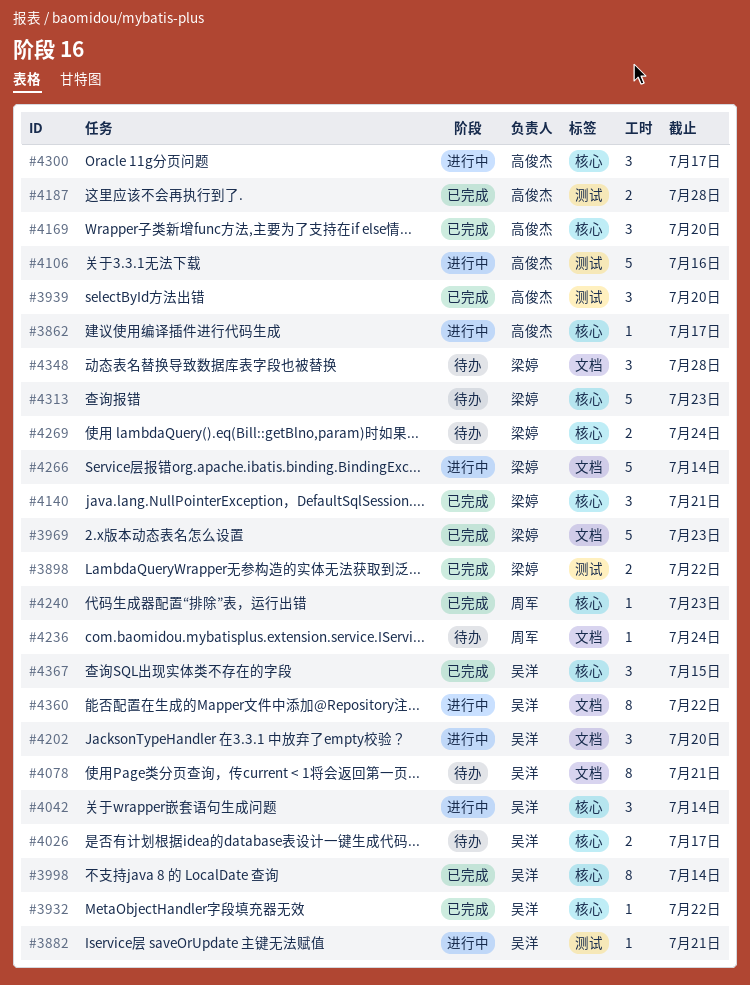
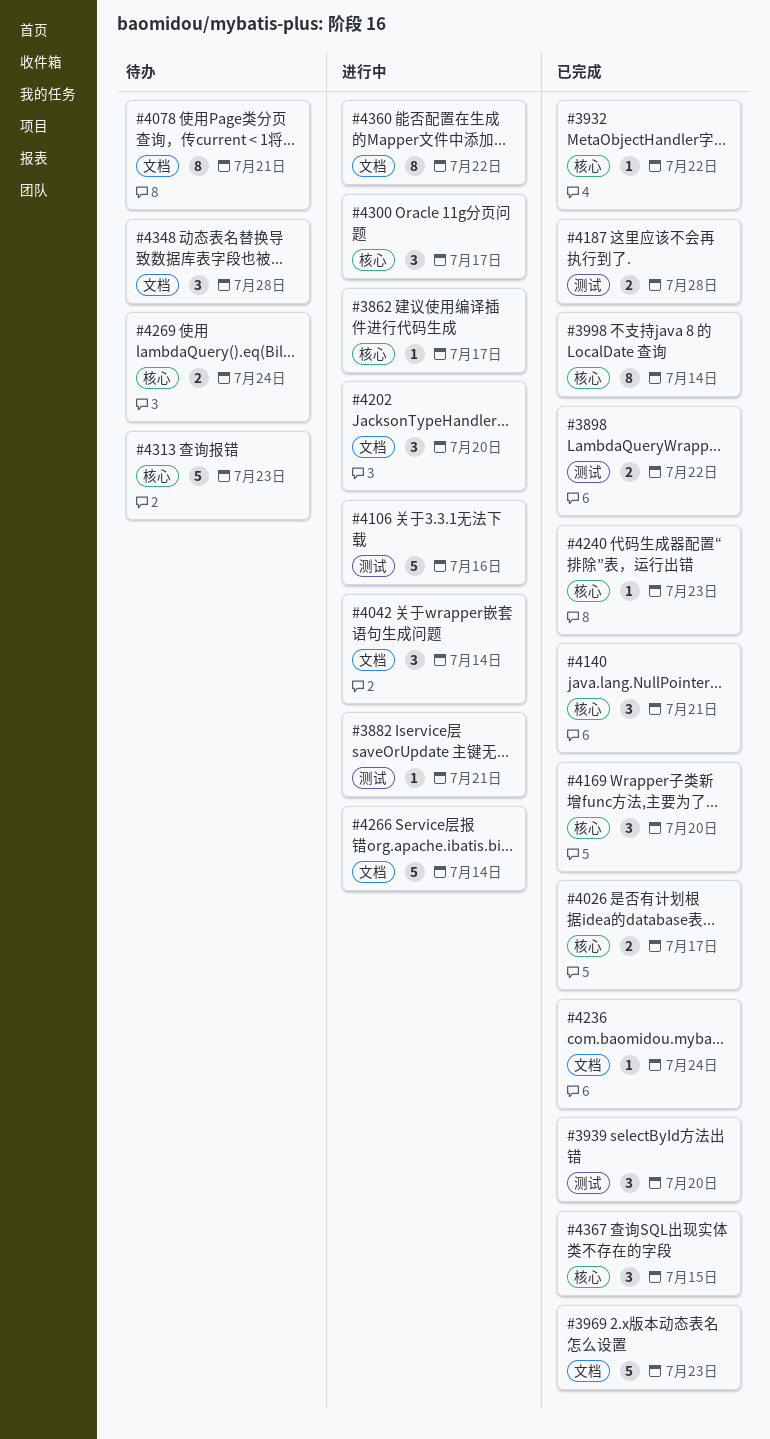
#4026, status: 待办 -> 已完成
#4042, label: 核心 -> 文档
#4236, status: 待办 -> 已完成

